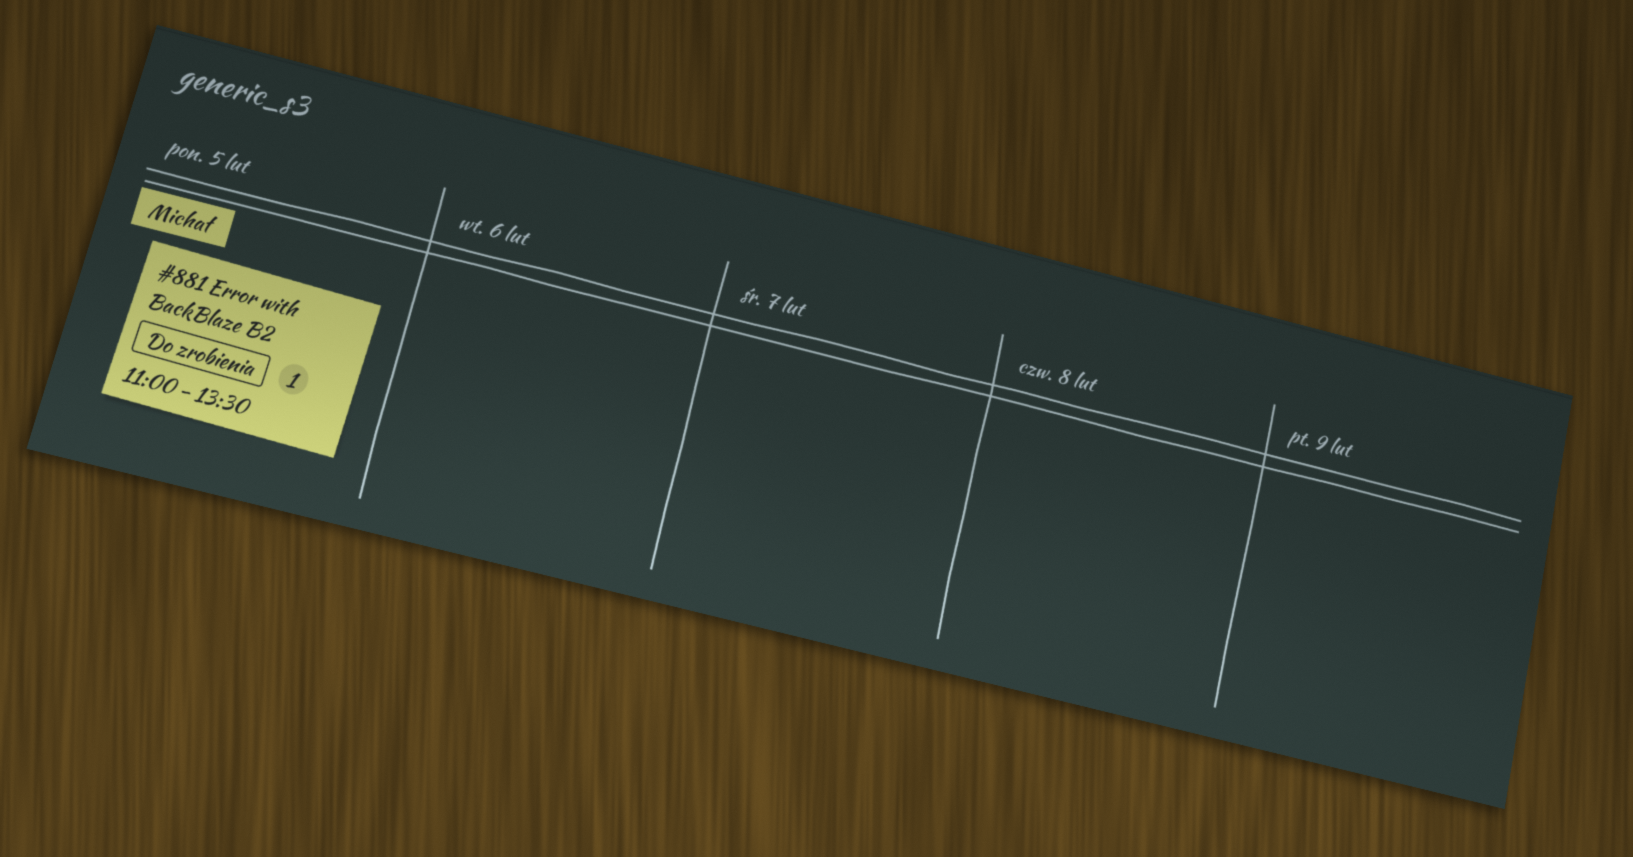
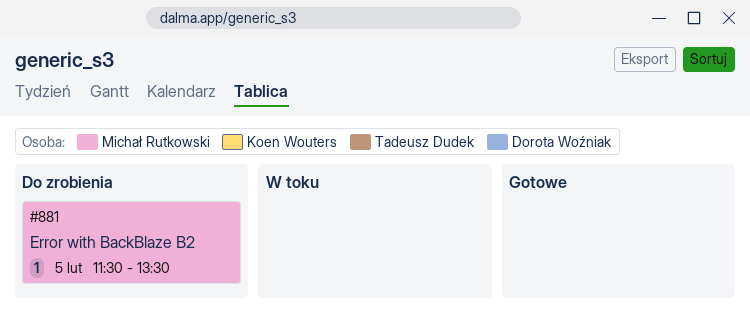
#881, begins: 11:00 -> 11:30

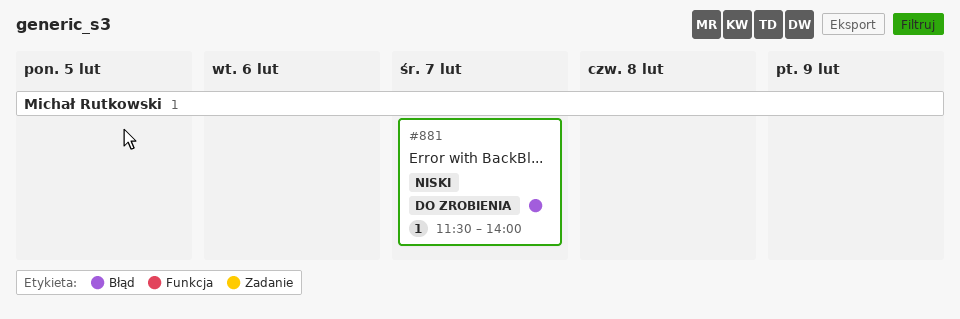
#881, day: Feb 5 -> Feb 7
#881, ends: 13:30 -> 14:00

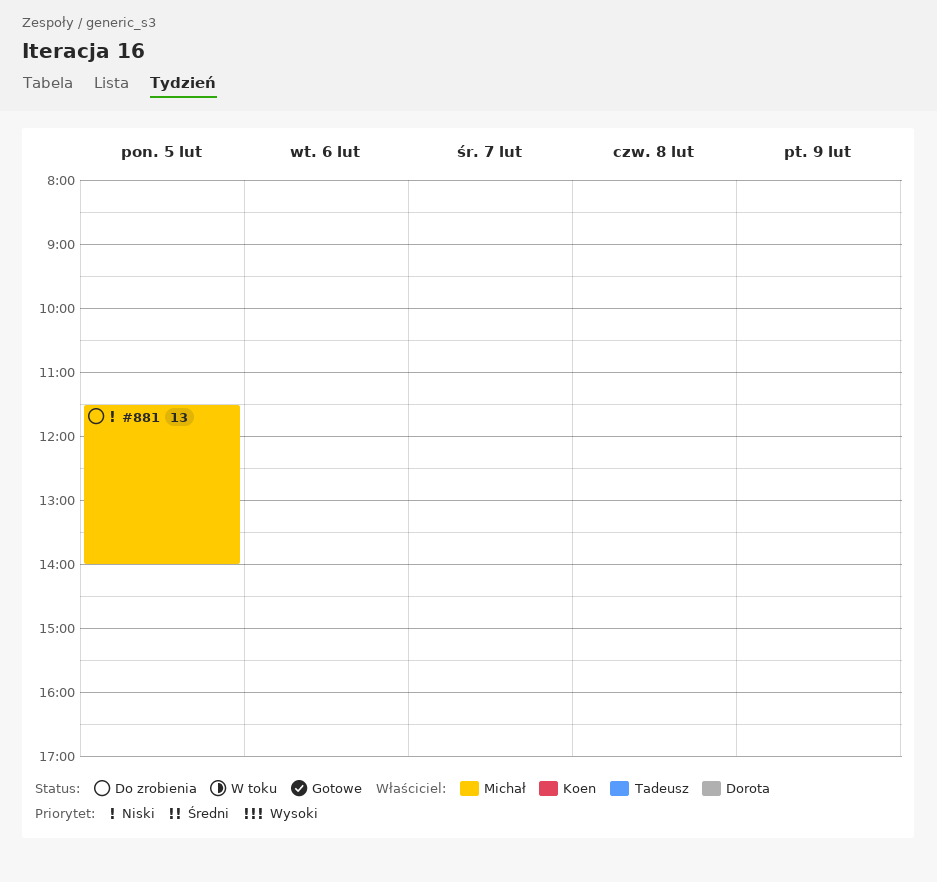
#881, estimate: 1 -> 13
#881, day: Feb 7 -> Feb 5

